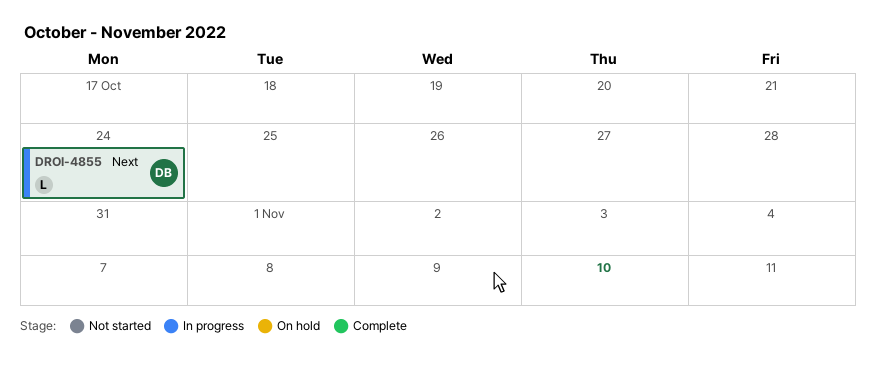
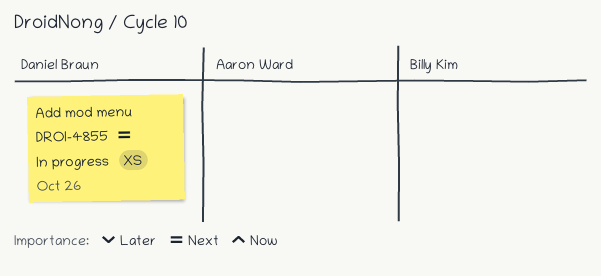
DROI-4855, estimate: L -> XS
DROI-4855, due: Oct 24 -> Oct 26

